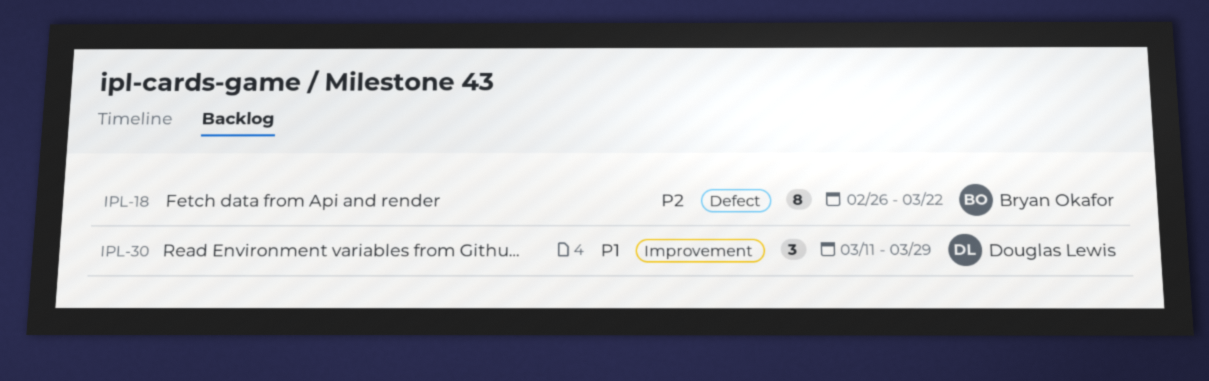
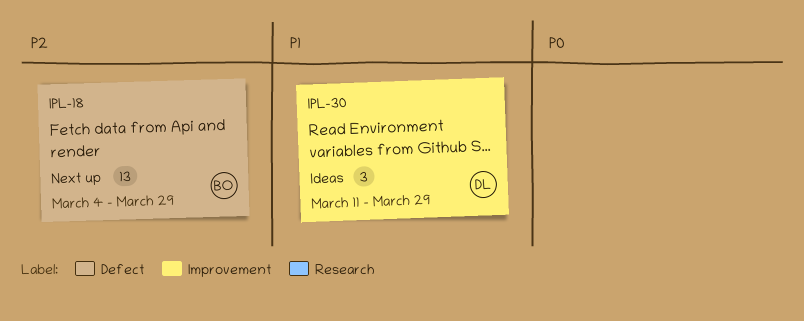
IPL-18, estimate: 8 -> 13
IPL-18, start: Feb 26 -> Mar 4
IPL-18, due: Mar 22 -> Mar 29

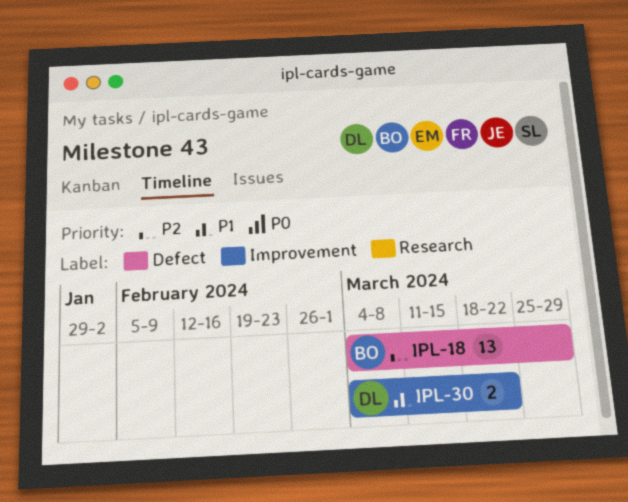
IPL-30, estimate: 3 -> 2
IPL-30, start: Mar 11 -> Mar 4
IPL-30, due: Mar 29 -> Mar 22

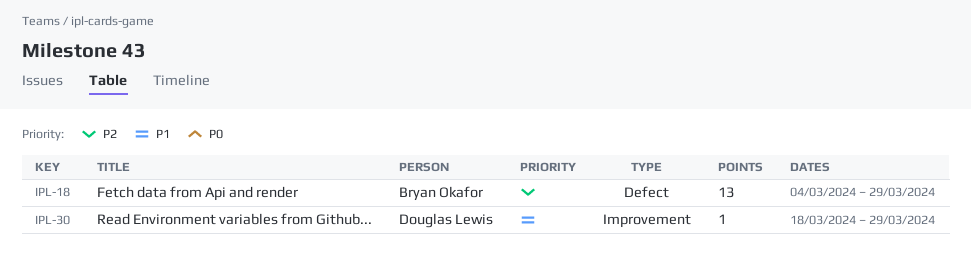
IPL-30, estimate: 2 -> 1
IPL-30, start: Mar 4 -> Mar 18
IPL-30, due: Mar 22 -> Mar 29

